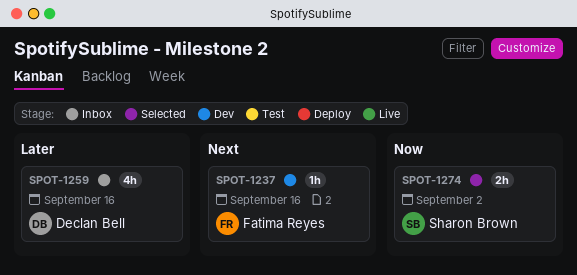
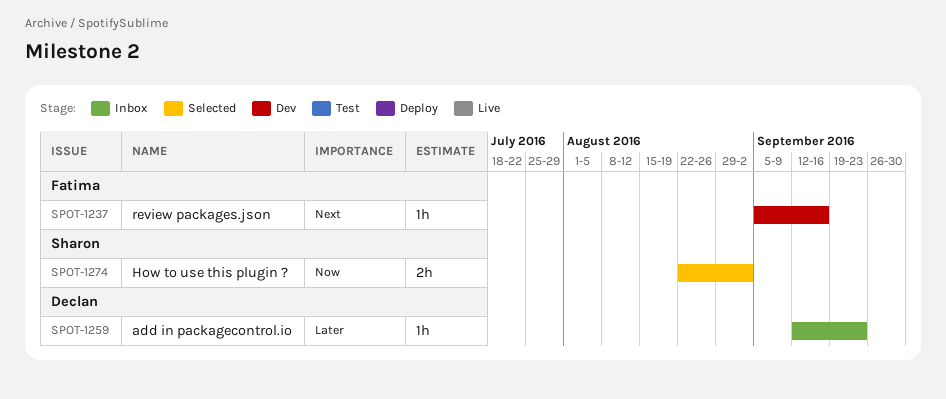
SPOT-1259, estimate: 4h -> 1h
SPOT-1259, due: Sep 16 -> Sep 23

